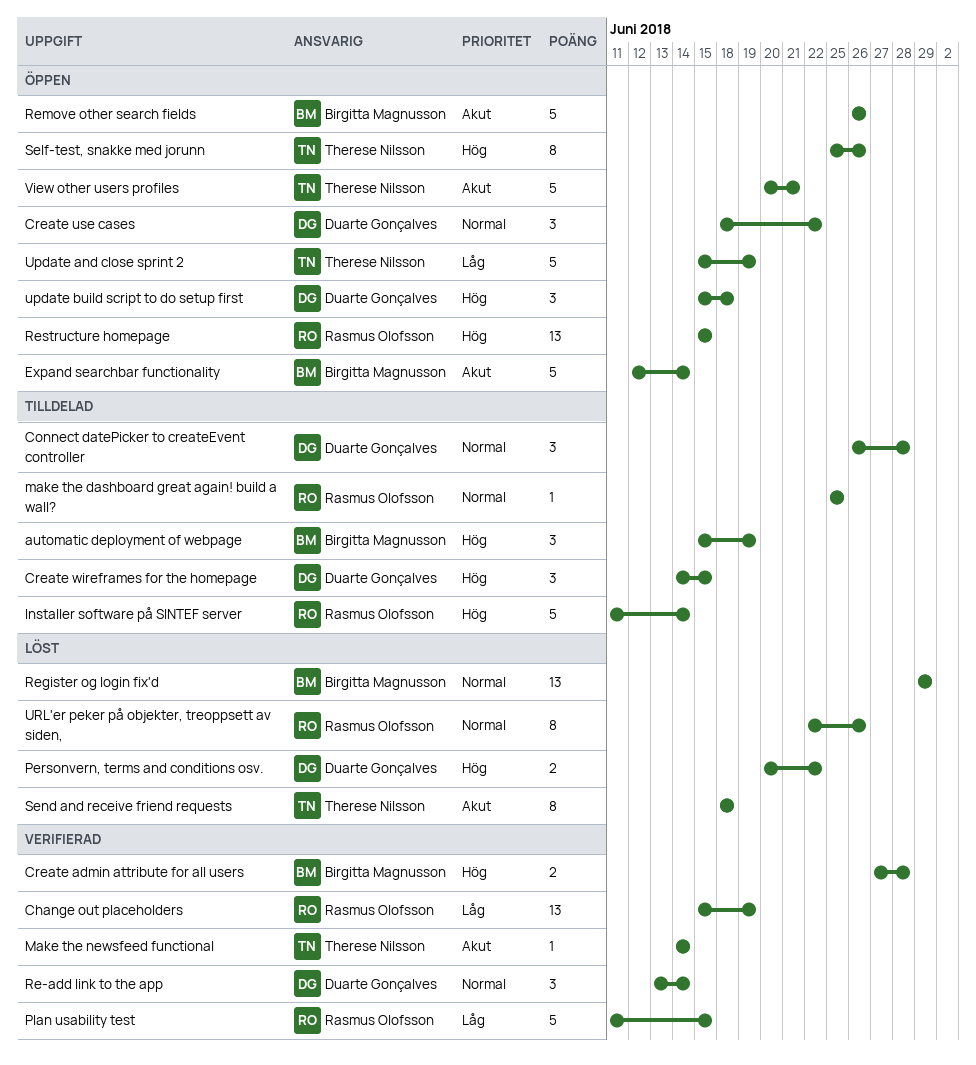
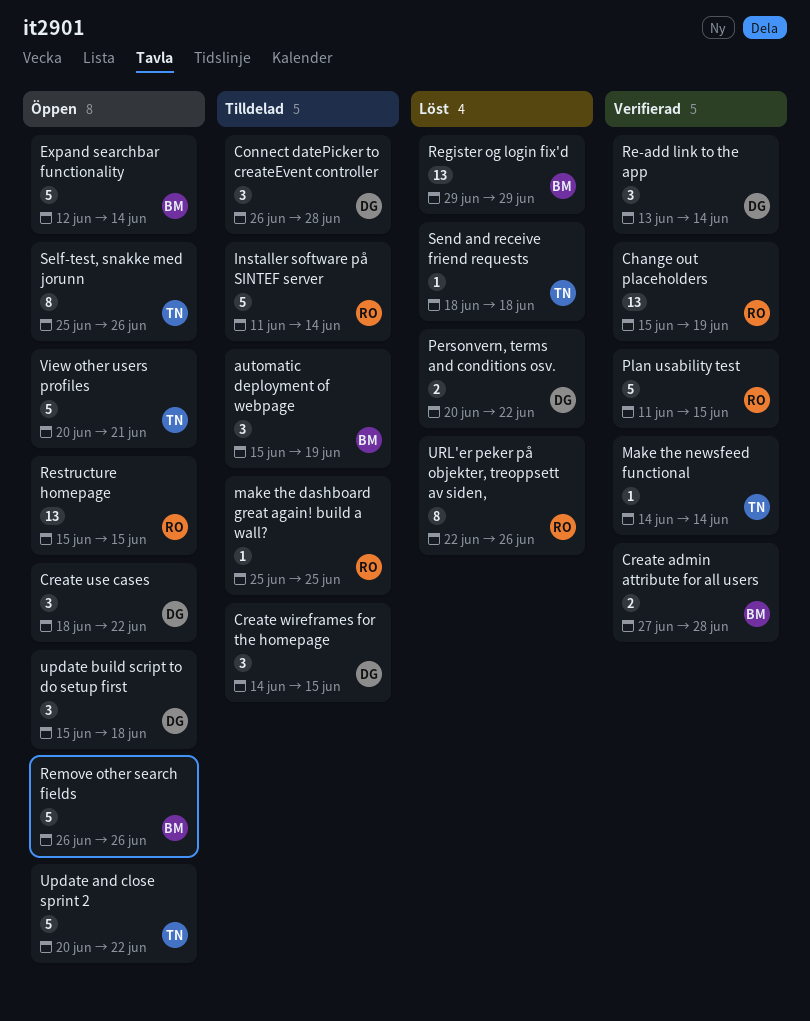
Send and receive friend requests, estimate: 8 -> 1
Update and close sprint 2, start: Jun 15 -> Jun 20
Update and close sprint 2, due: Jun 19 -> Jun 22

